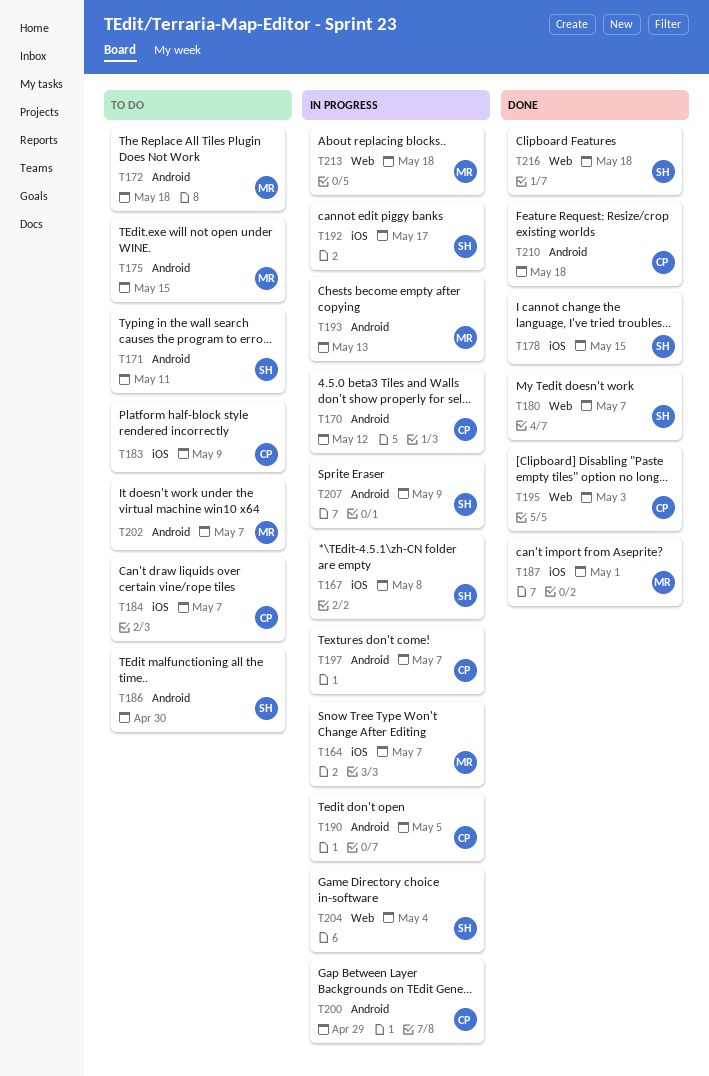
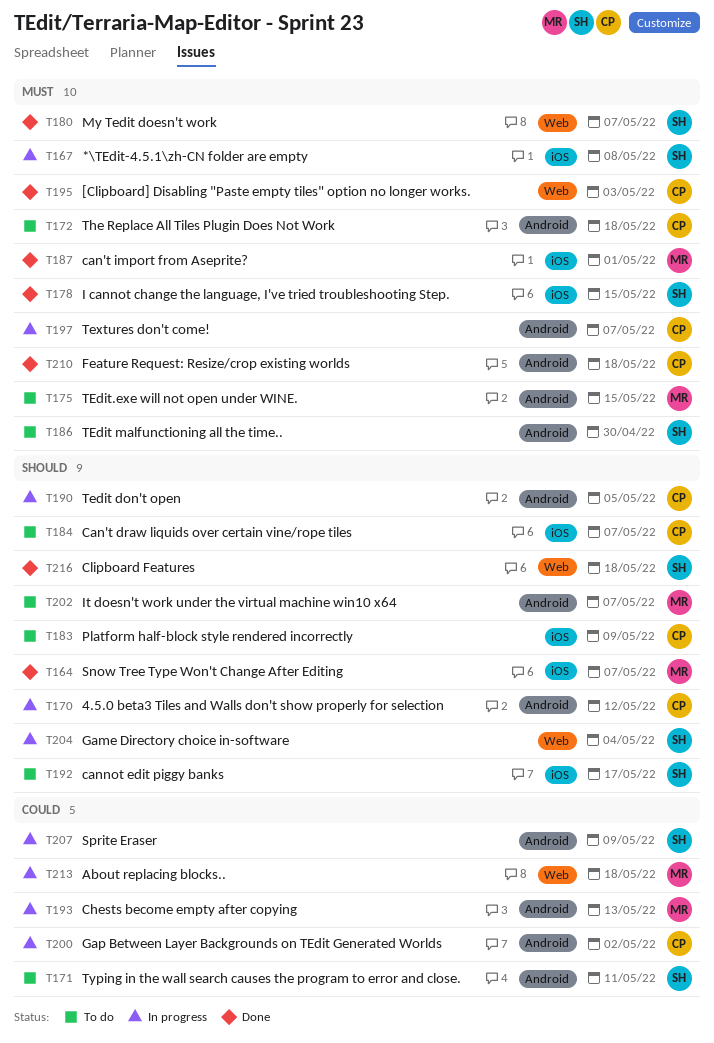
T164, status: In progress -> Done
T172, owner: MR -> CP
T192, status: In progress -> To do
T200, due: Apr 29 -> May 2

